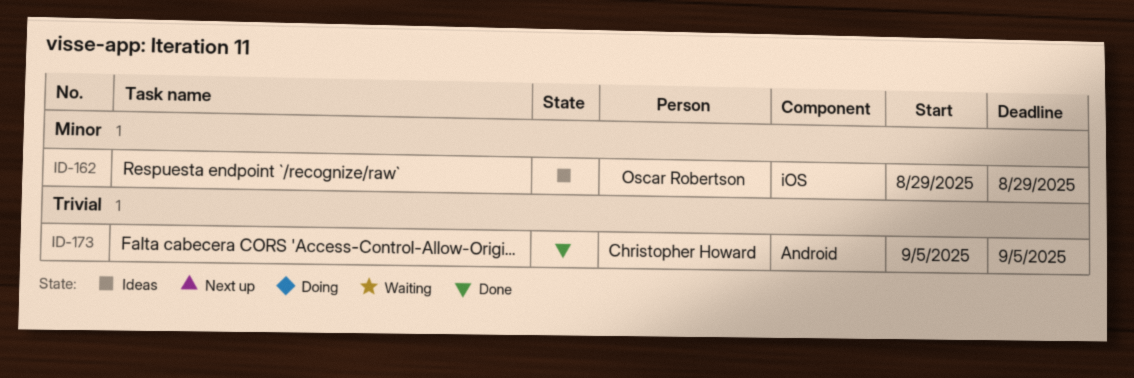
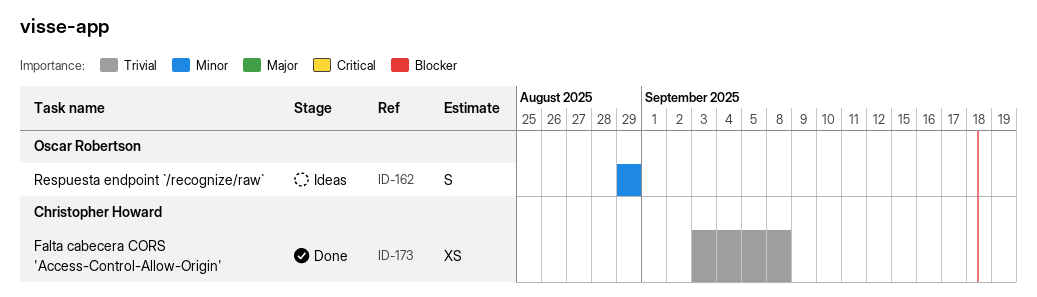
ID-173, start: Sep 5 -> Sep 3
ID-173, due: Sep 5 -> Sep 8

